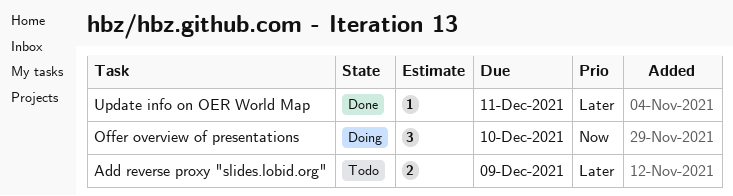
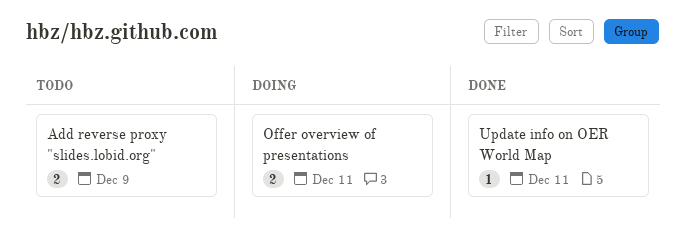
Offer overview of presentations, estimate: 3 -> 2
Offer overview of presentations, due: Dec 10 -> Dec 11

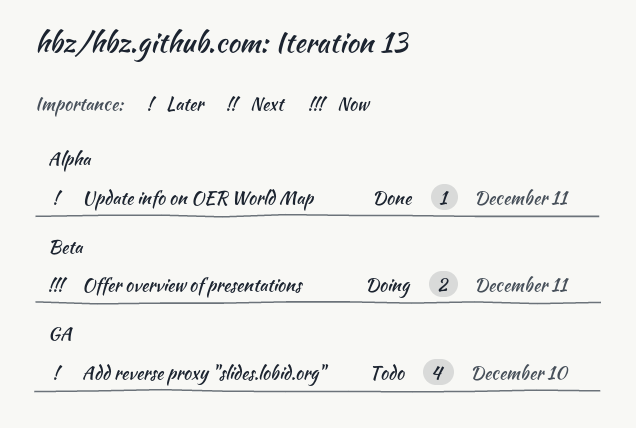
Add reverse proxy "slides.lobid.org", estimate: 2 -> 4
Add reverse proxy "slides.lobid.org", due: Dec 9 -> Dec 10

